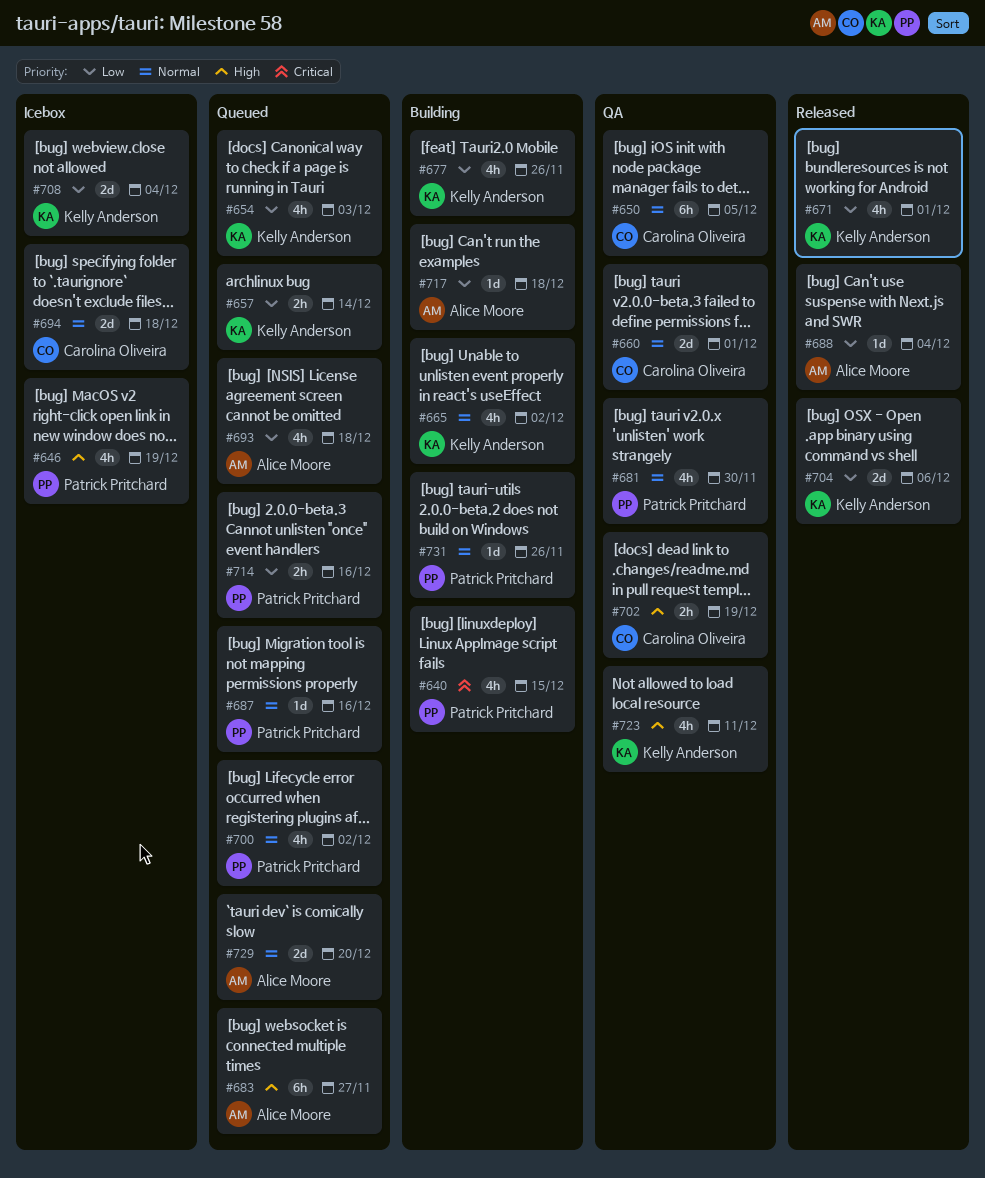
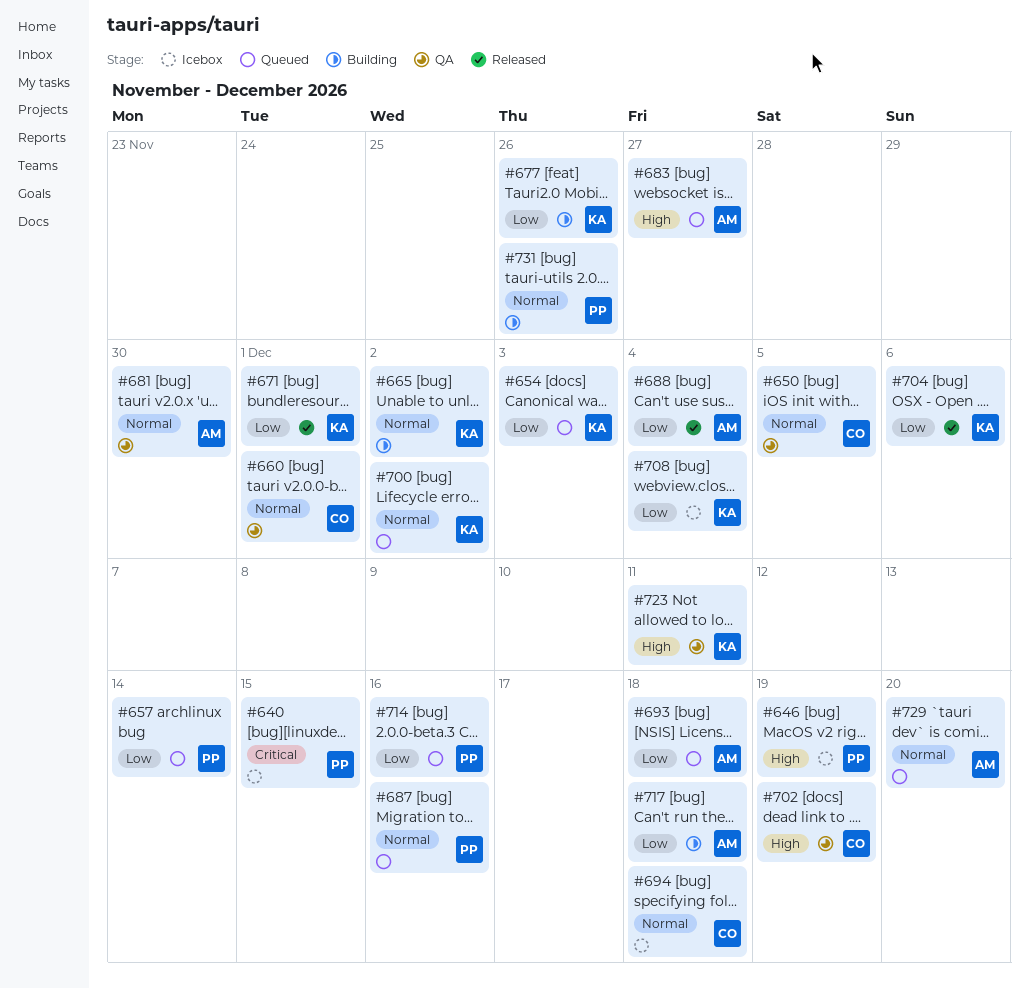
#640, status: Building -> Icebox
#657, owner: Kelly Anderson -> Patrick Pritchard
#681, owner: Patrick Pritchard -> Alice Moore
#700, owner: Patrick Pritchard -> Kelly Anderson

